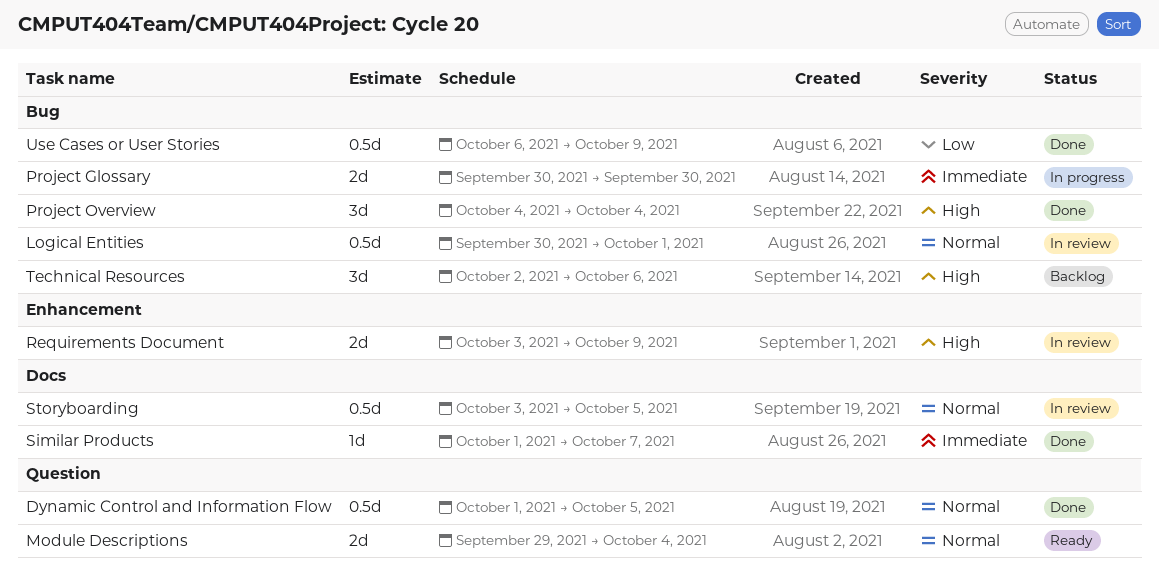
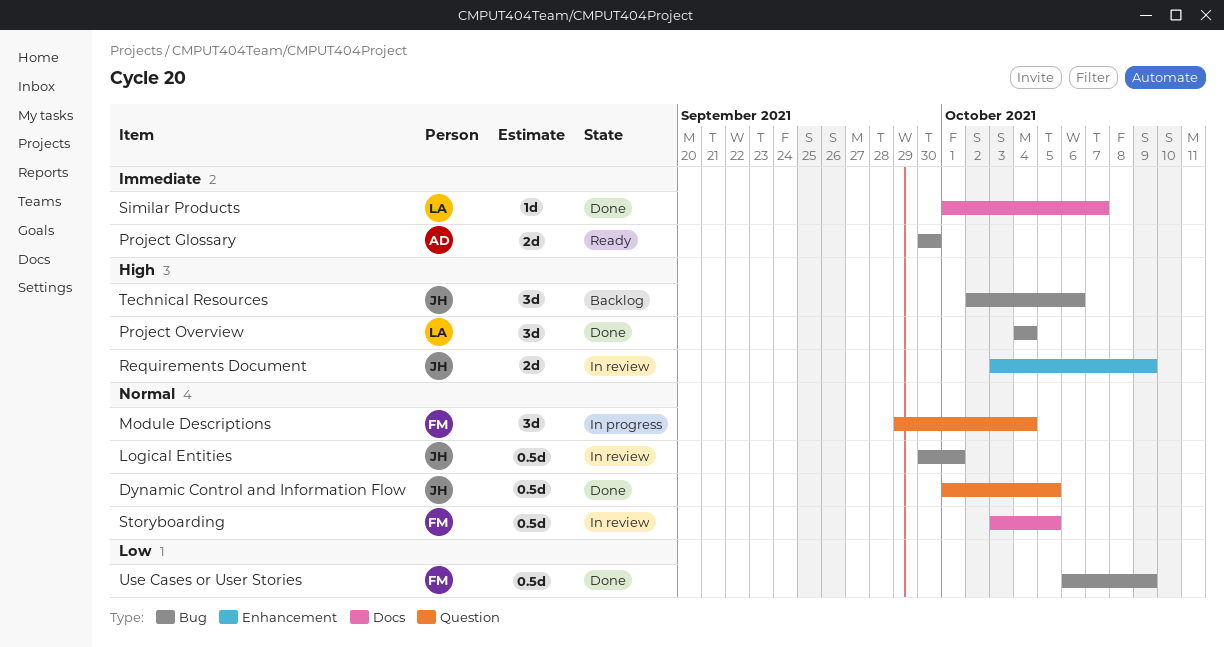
Module Descriptions, status: Ready -> In progress
Module Descriptions, estimate: 2d -> 3d
Project Glossary, status: In progress -> Ready

